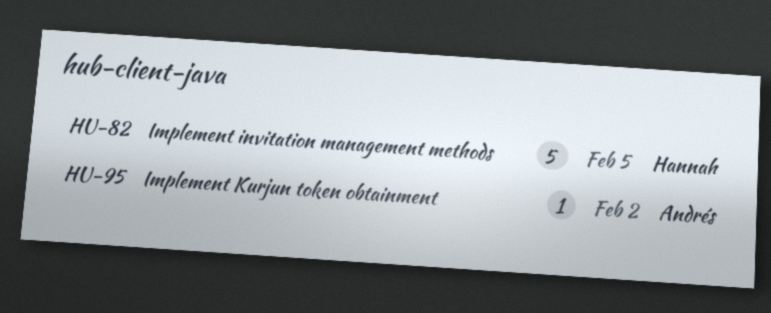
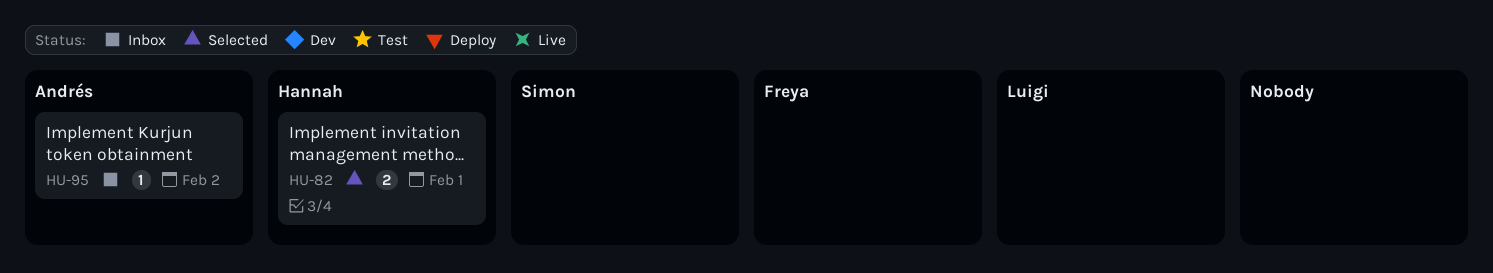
HU-82, estimate: 5 -> 2
HU-82, due: Feb 5 -> Feb 1

